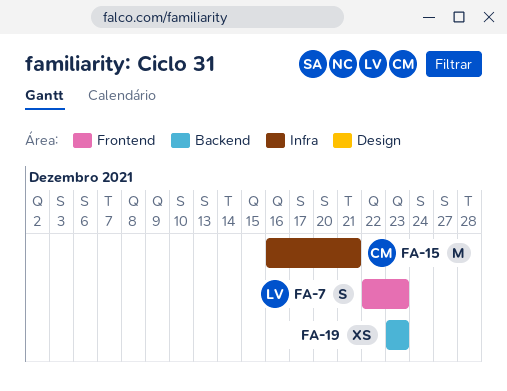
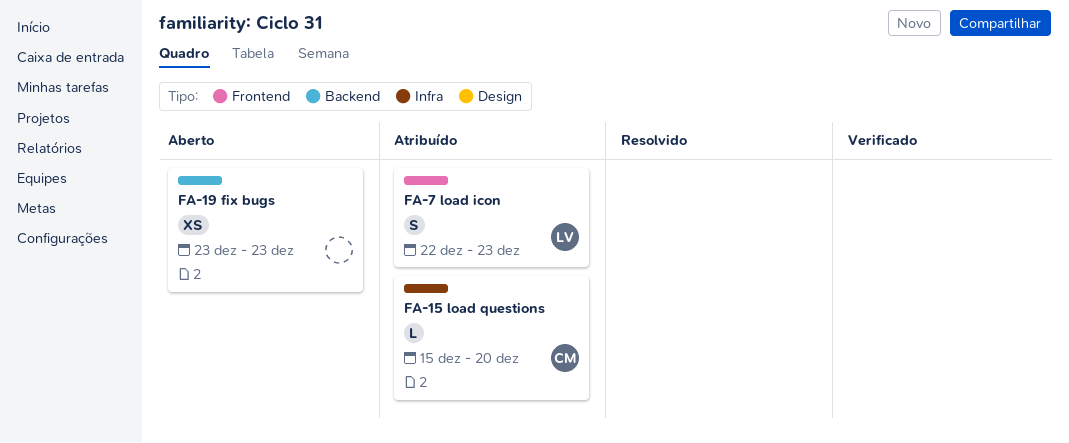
FA-15, estimate: M -> L
FA-15, start: Dec 16 -> Dec 15
FA-15, due: Dec 21 -> Dec 20

